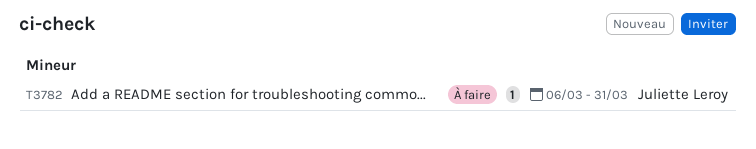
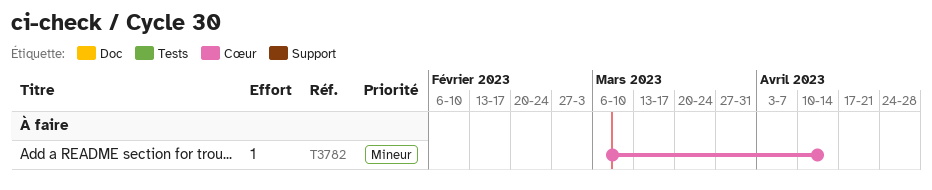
T3782, due: Mar 31 -> Apr 14

